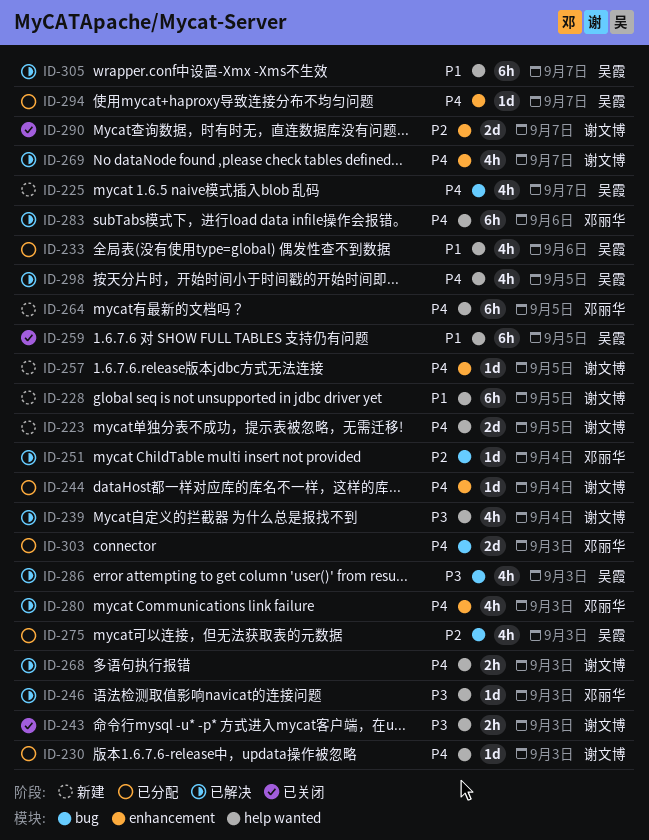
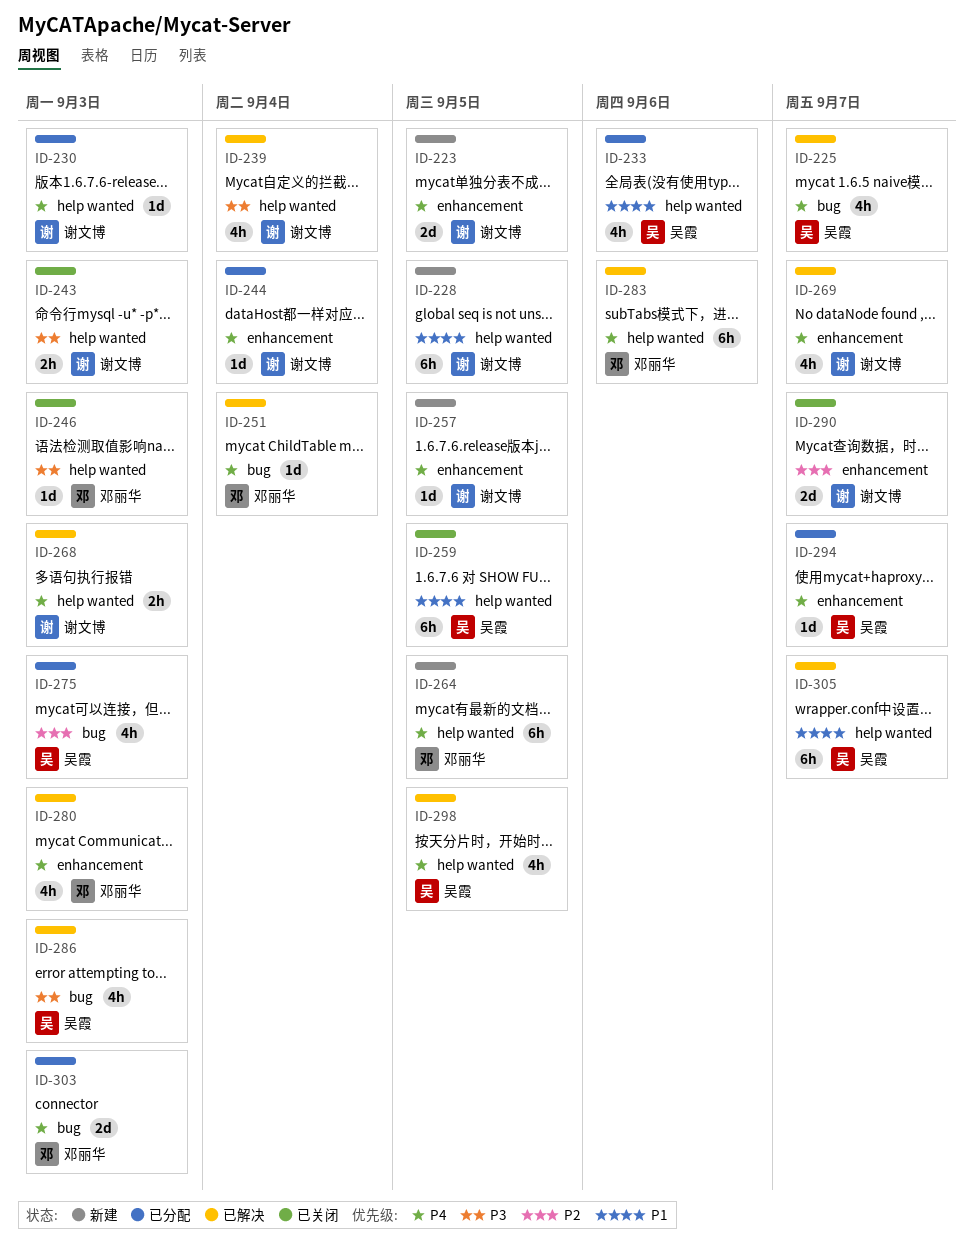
ID-223, label: help wanted -> enhancement
ID-225, status: 新建 -> 已解决
ID-246, status: 已解决 -> 已关闭
ID-251, priority: P2 -> P4

